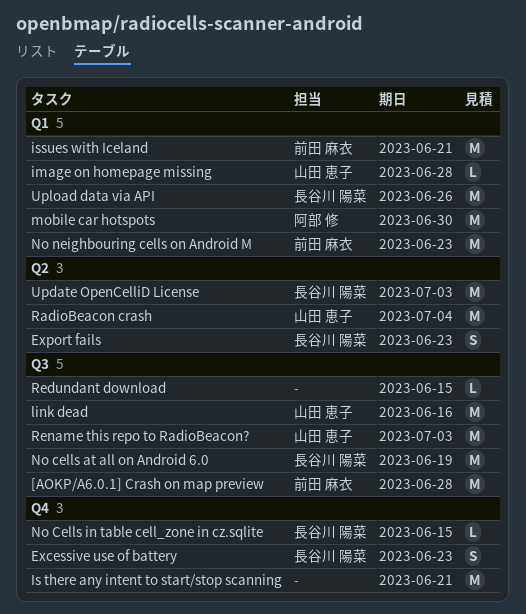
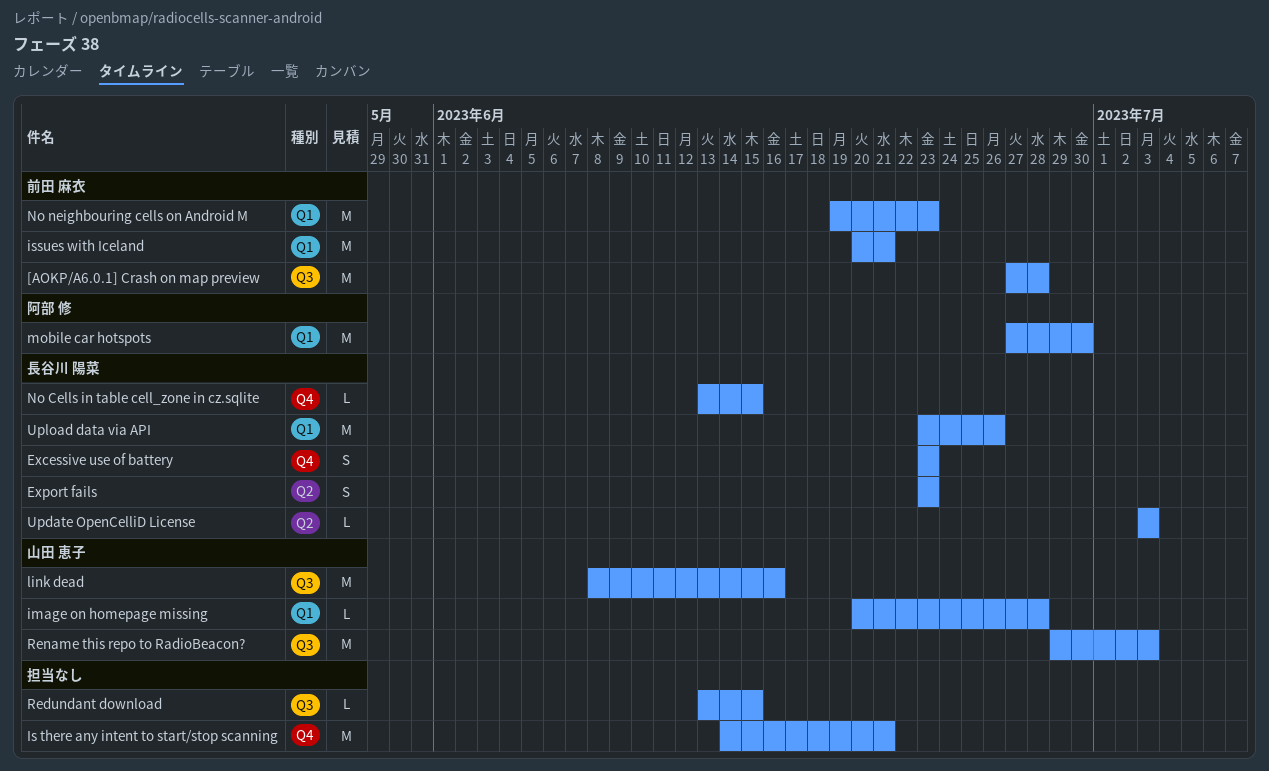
No cells at all on Android 6.0: present -> none
RadioBeacon crash: present -> none
Update OpenCelliD License, estimate: M -> L

